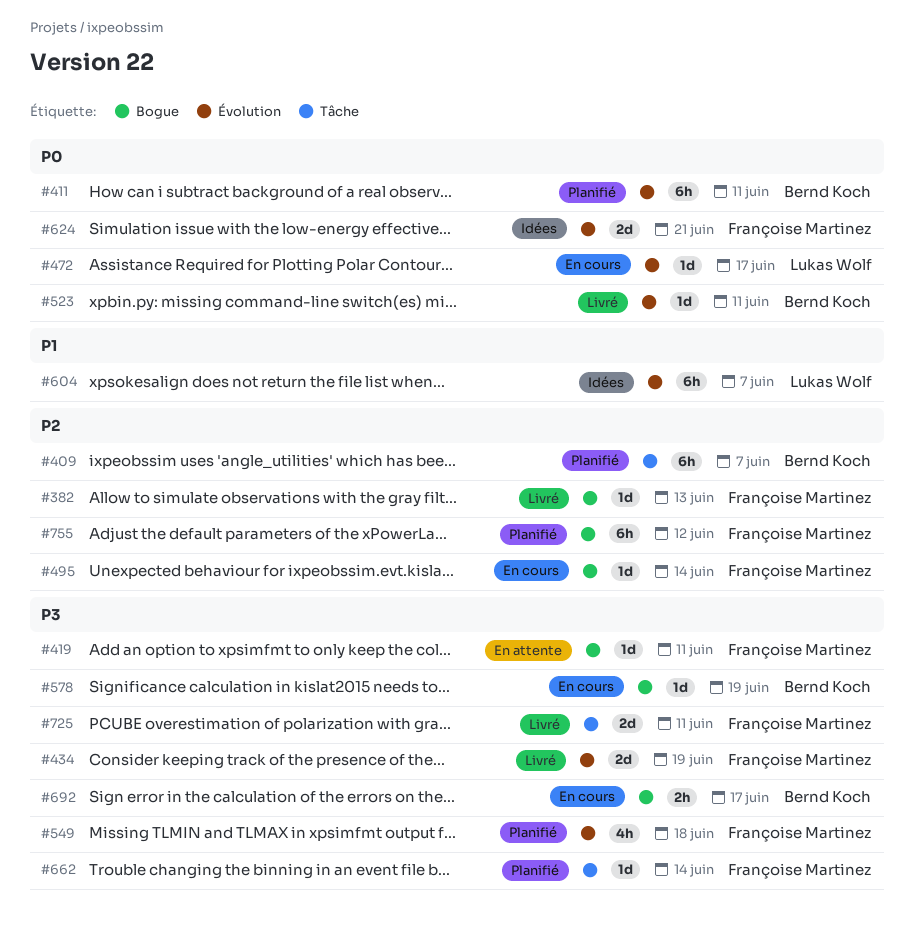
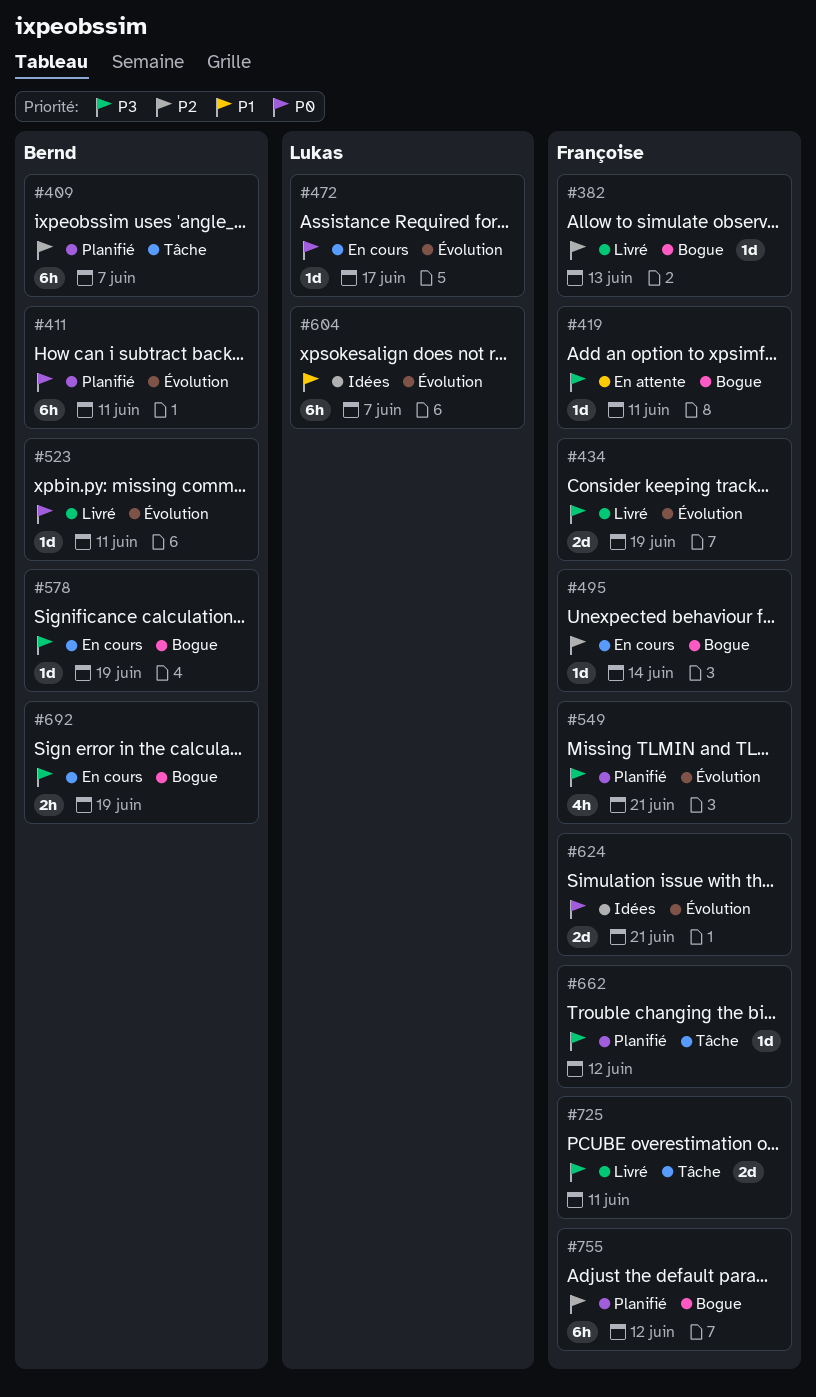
#549, due: Jun 18 -> Jun 21
#662, due: Jun 14 -> Jun 12
#692, due: Jun 17 -> Jun 19

